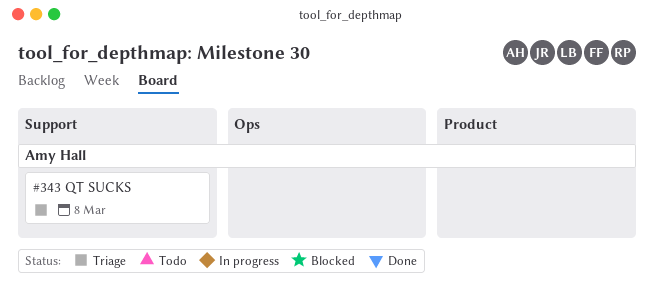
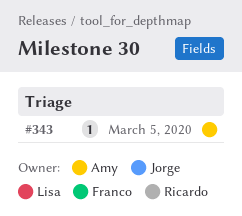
#343, due: Mar 8 -> Mar 5

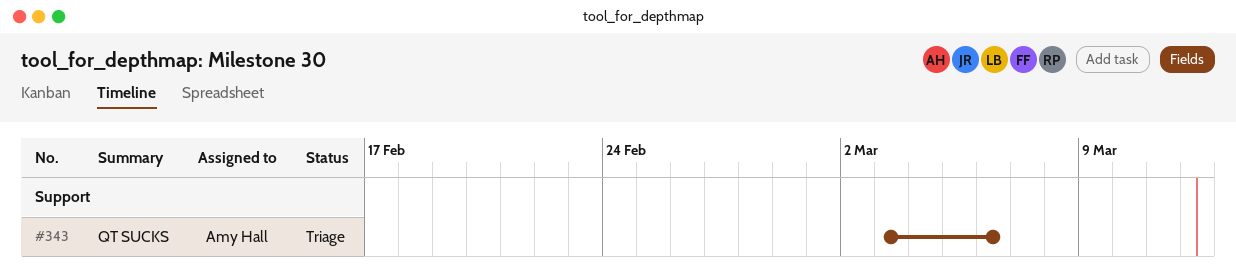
#343, due: Mar 5 -> Mar 6

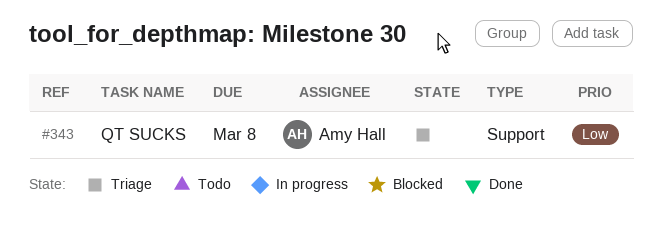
#343, due: Mar 6 -> Mar 8

